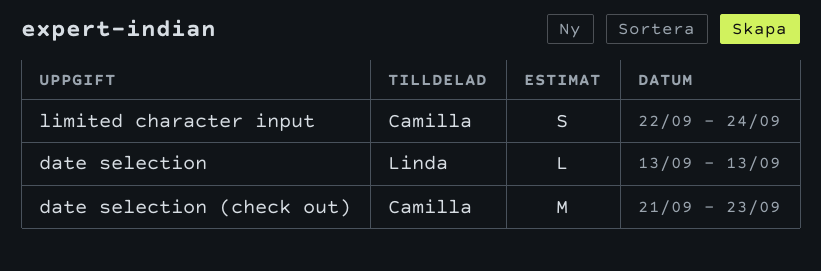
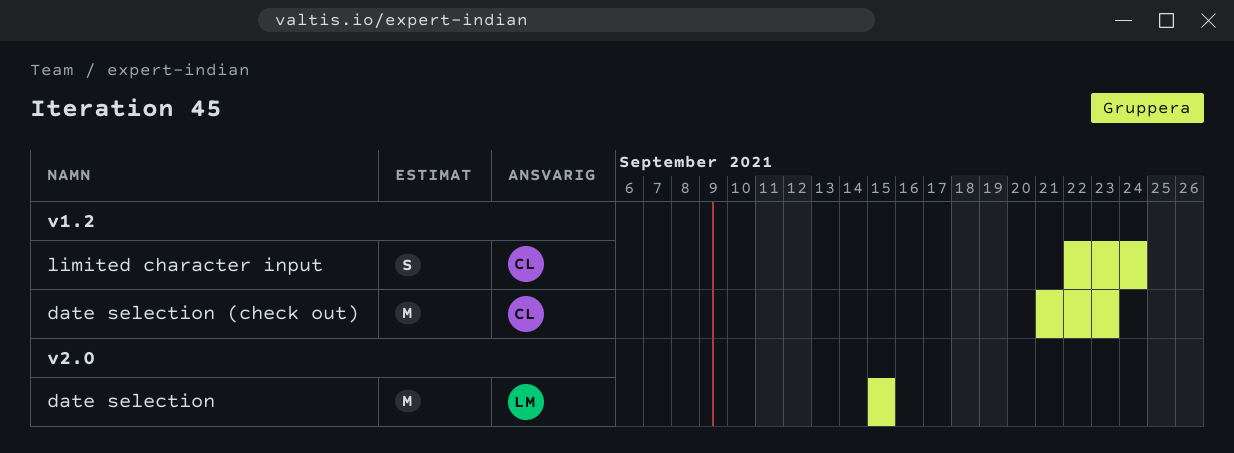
date selection, estimate: L -> M
date selection, start: Sep 13 -> Sep 15
date selection, due: Sep 13 -> Sep 15

